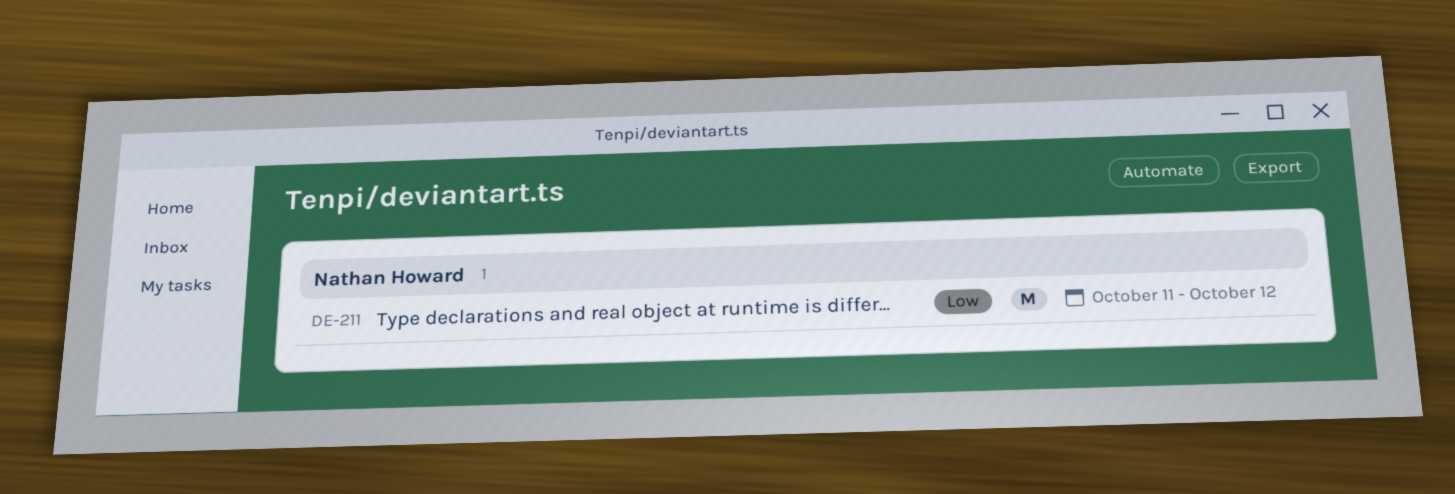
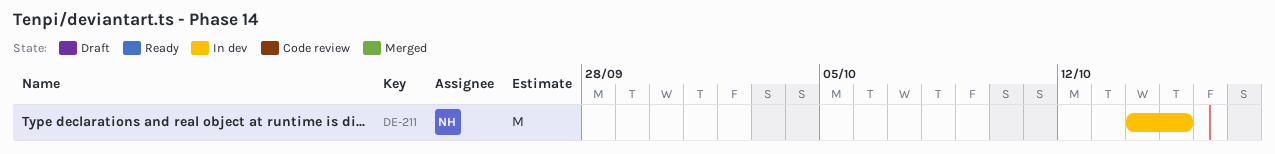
DE-211, start: Oct 11 -> Oct 14
DE-211, due: Oct 12 -> Oct 15

